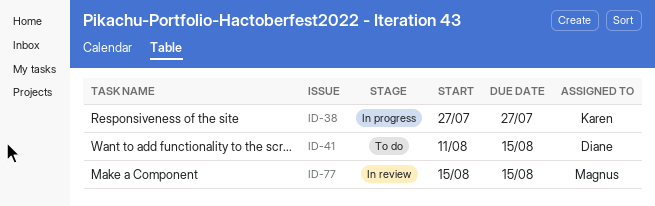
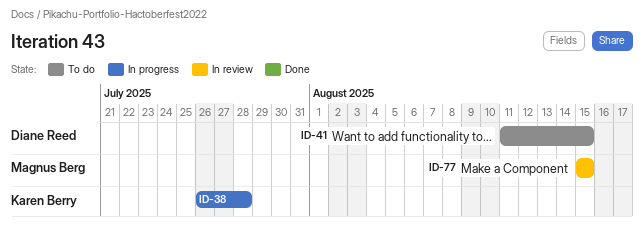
ID-38, start: Jul 27 -> Jul 26
ID-38, due: Jul 27 -> Jul 28

